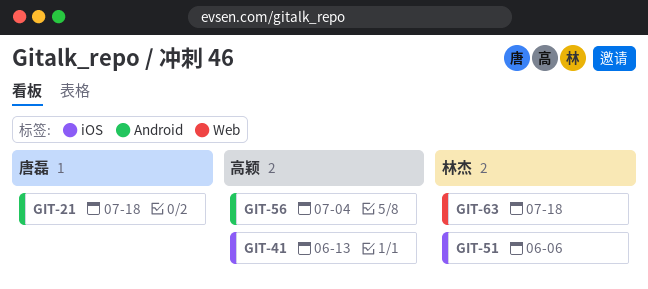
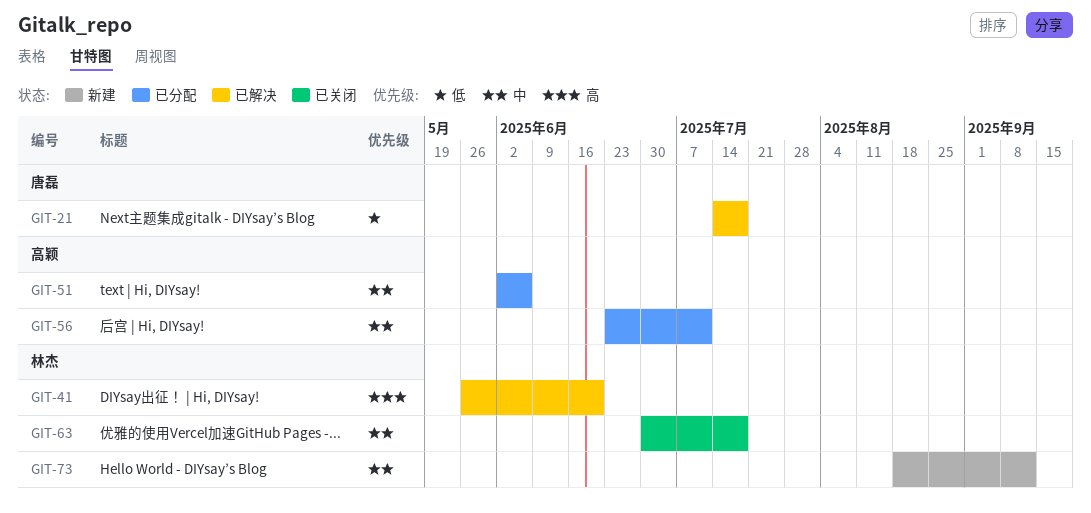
GIT-41, owner: 高颖 -> 林杰
GIT-41, due: Jun 13 -> Jun 20
GIT-51, owner: 林杰 -> 高颖
GIT-56, due: Jul 4 -> Jul 11
GIT-73: none -> present

